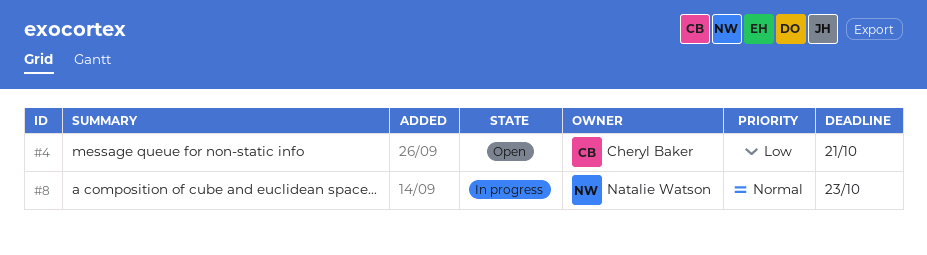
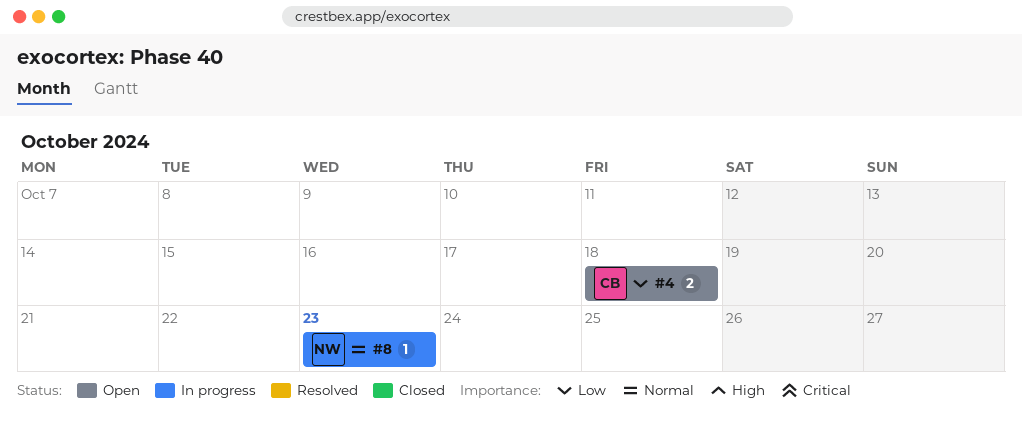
#4, due: Oct 21 -> Oct 18

